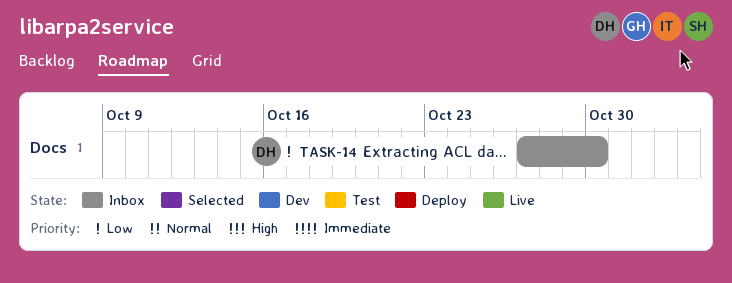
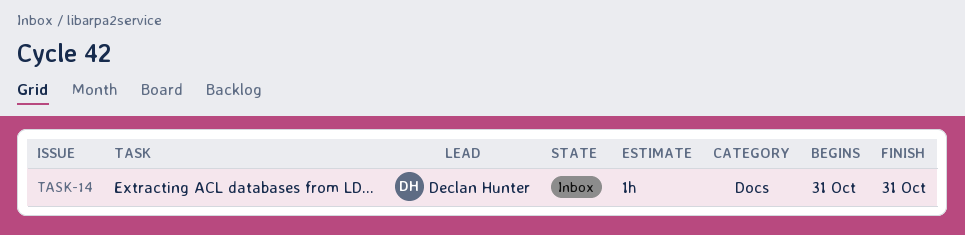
TASK-14, start: Oct 27 -> Oct 31
TASK-14, due: Oct 30 -> Oct 31

